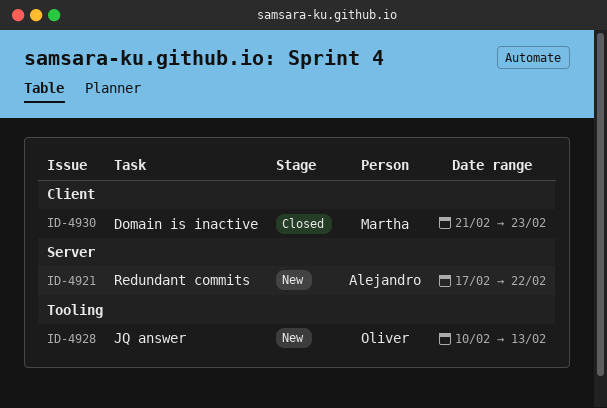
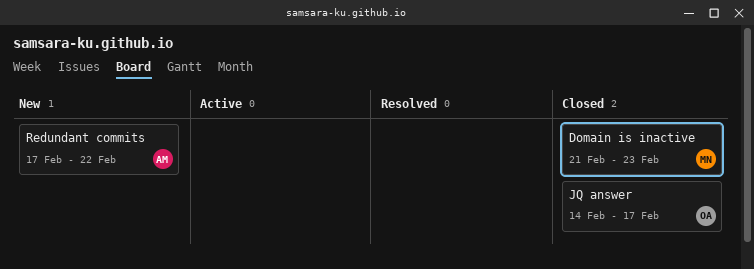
JQ answer, status: New -> Closed
JQ answer, start: Feb 10 -> Feb 14
JQ answer, due: Feb 13 -> Feb 17

